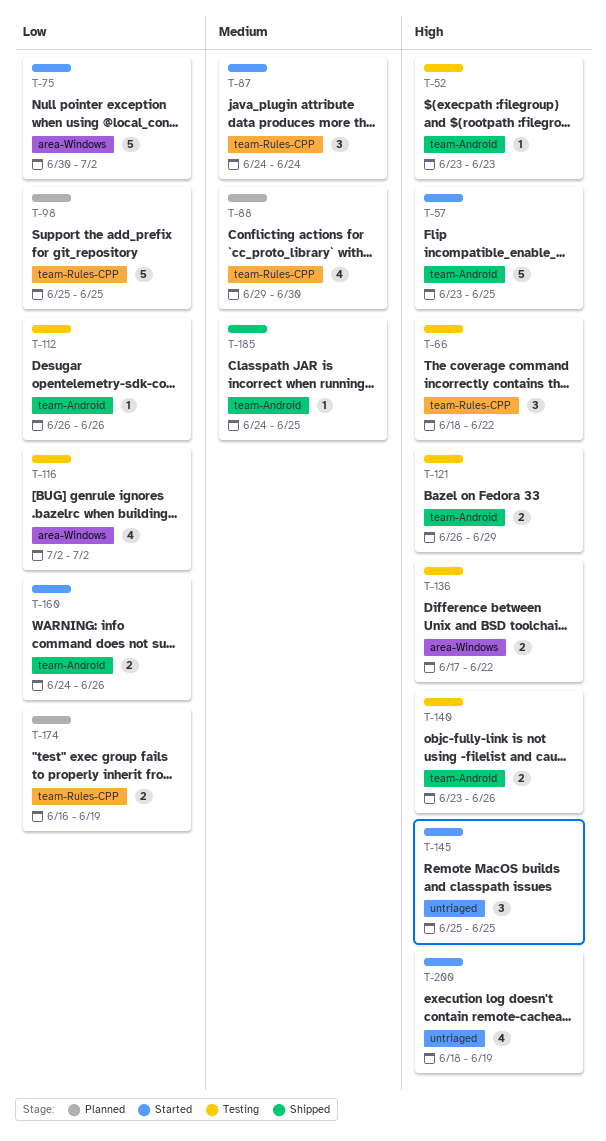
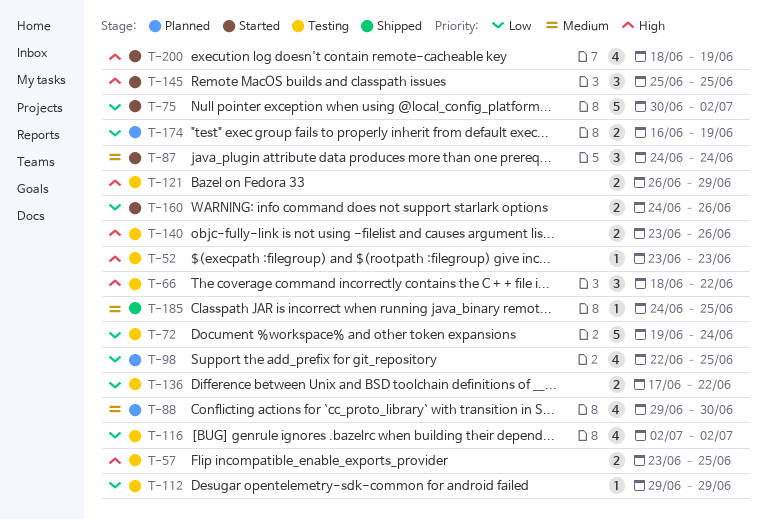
T-57, status: Started -> Testing
T-57, estimate: 5 -> 2
T-72: none -> present
T-98, estimate: 5 -> 4
T-98, start: Jun 25 -> Jun 22
T-112, start: Jun 26 -> Jun 29
T-112, due: Jun 26 -> Jun 29
T-136, priority: High -> Low

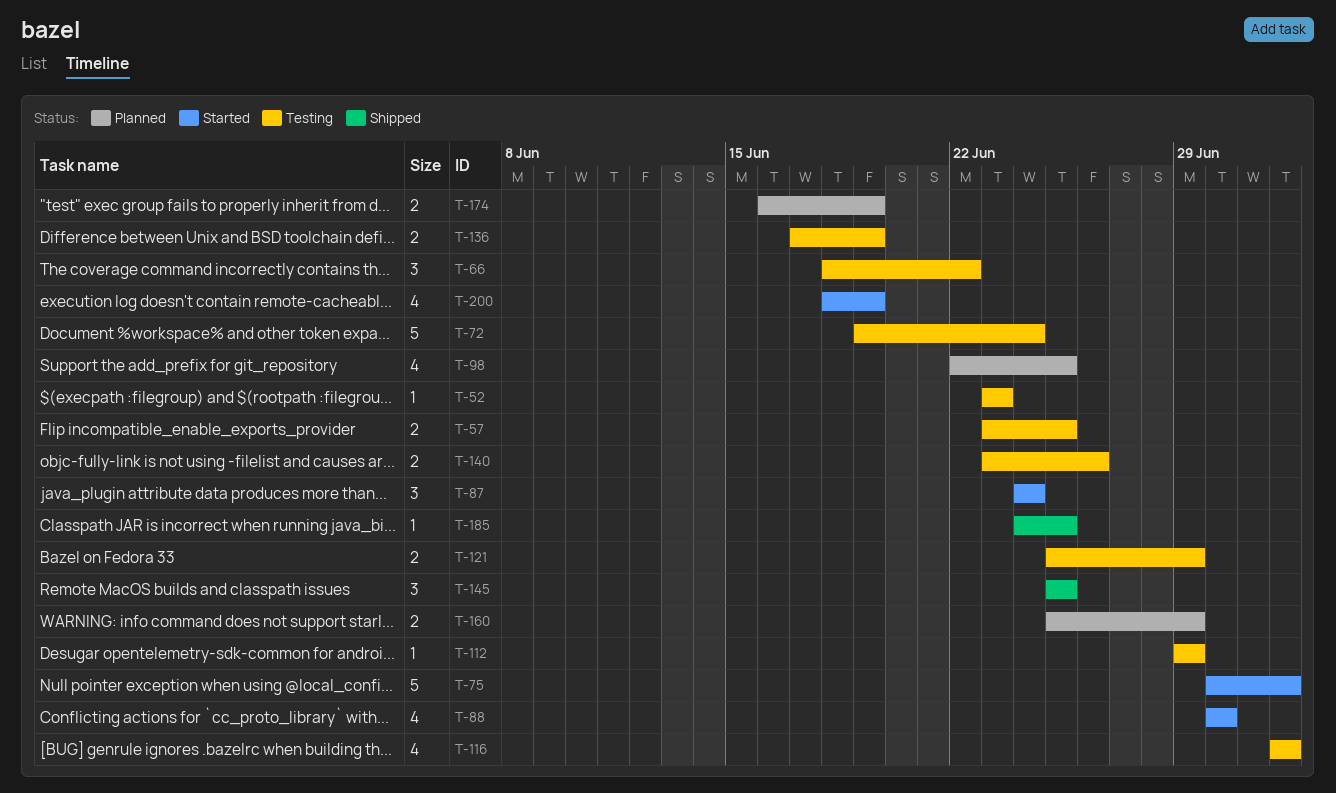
T-88, status: Planned -> Started
T-88, start: Jun 29 -> Jun 30
T-121, start: Jun 26 -> Jun 25
T-136, due: Jun 22 -> Jun 19
T-145, status: Started -> Shipped
T-160, status: Started -> Planned
T-160, start: Jun 24 -> Jun 25
T-160, due: Jun 26 -> Jun 29

